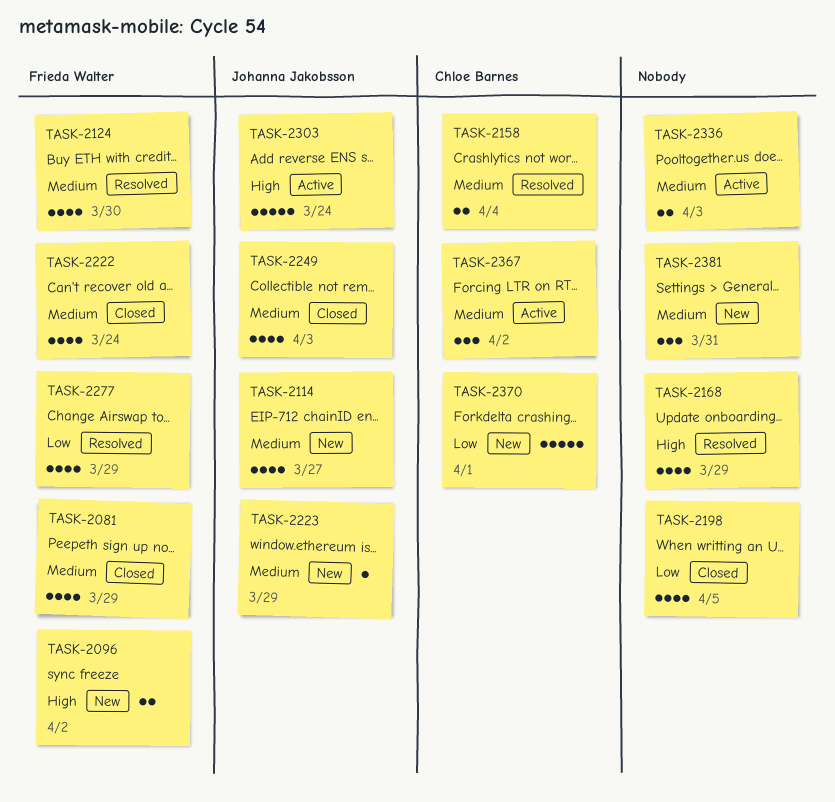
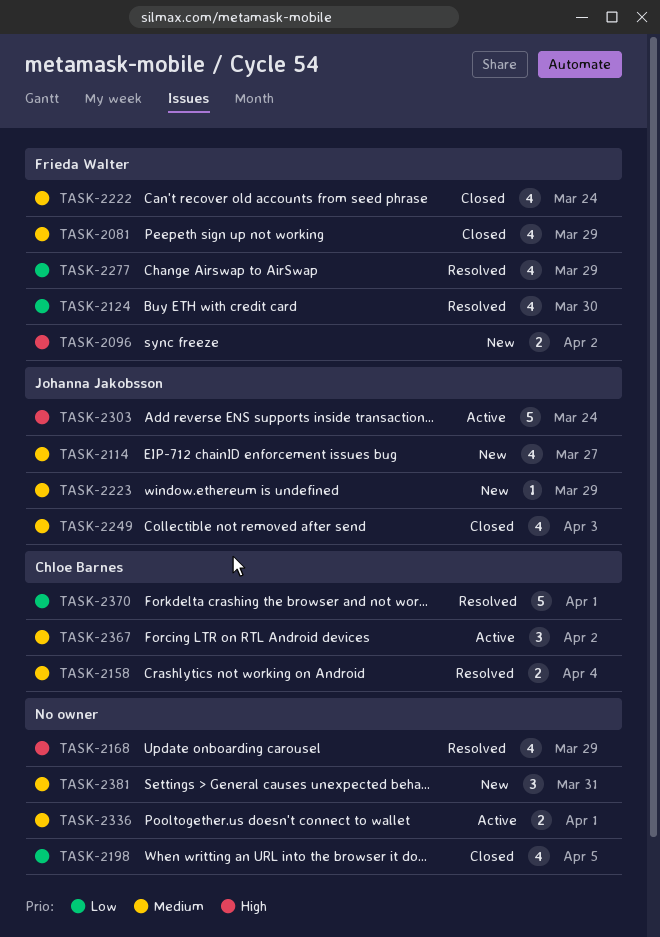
TASK-2124, priority: Medium -> Low
TASK-2336, due: Apr 3 -> Apr 1
TASK-2370, status: New -> Resolved

